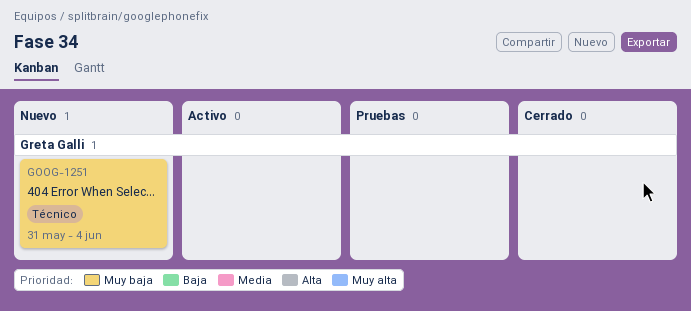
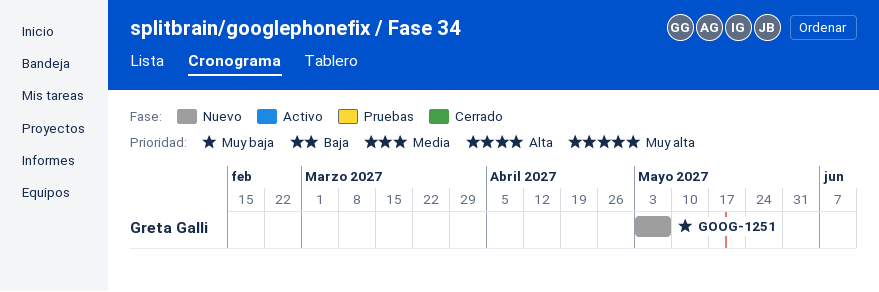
GOOG-1251, start: May 31 -> May 3
GOOG-1251, due: Jun 4 -> May 7

